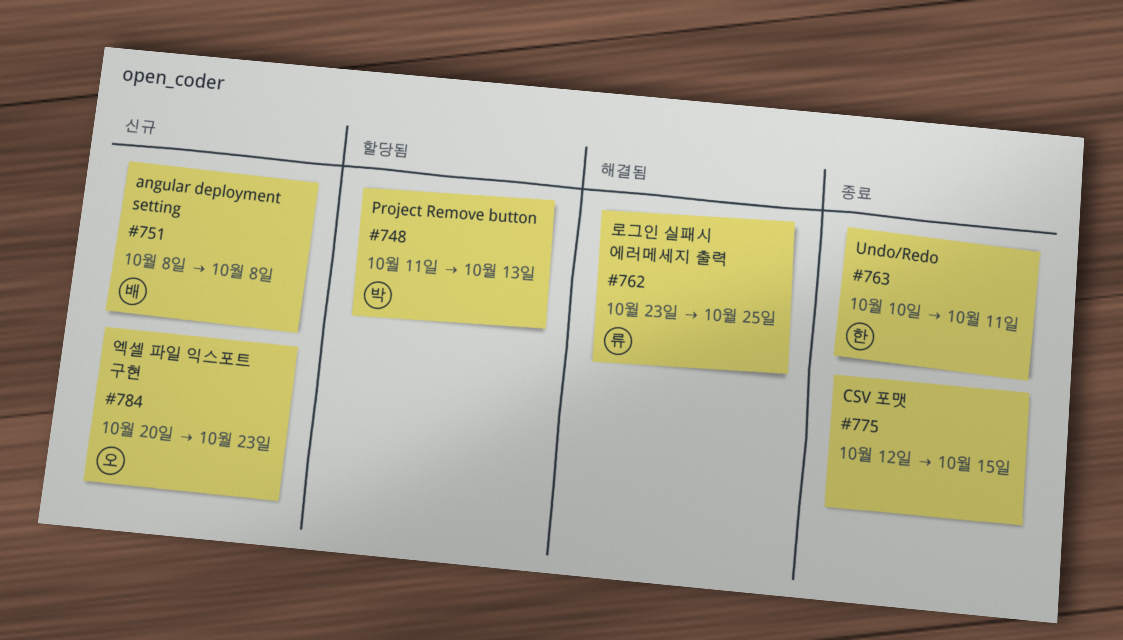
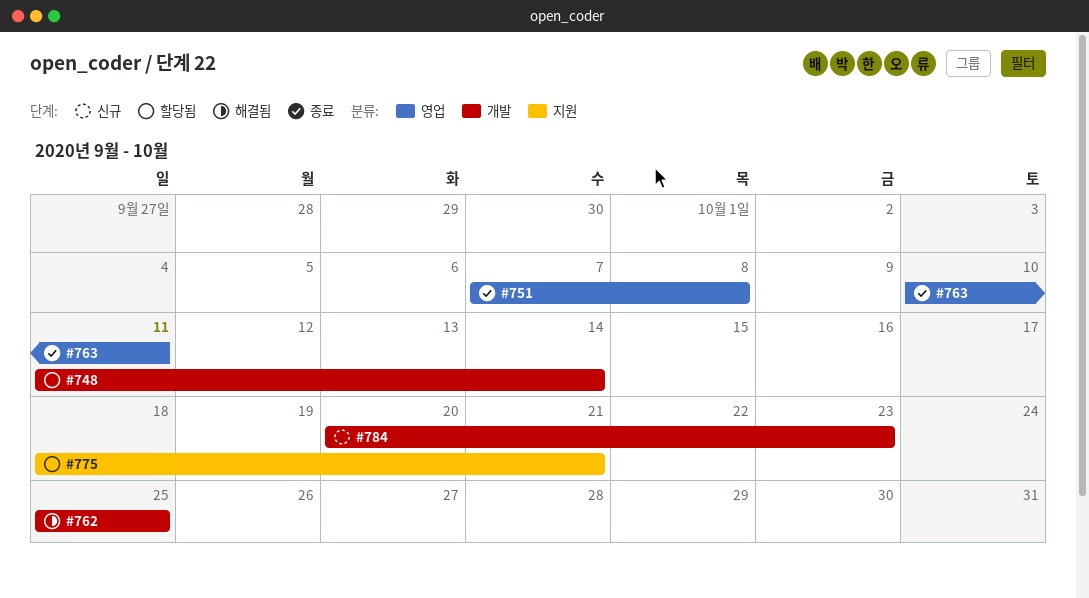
#748, due: Oct 13 -> Oct 14
#751, status: 신규 -> 종료
#751, start: Oct 8 -> Oct 7
#762, start: Oct 23 -> Oct 25
#775, status: 종료 -> 할당됨
#775, start: Oct 12 -> Oct 18
#775, due: Oct 15 -> Oct 21

